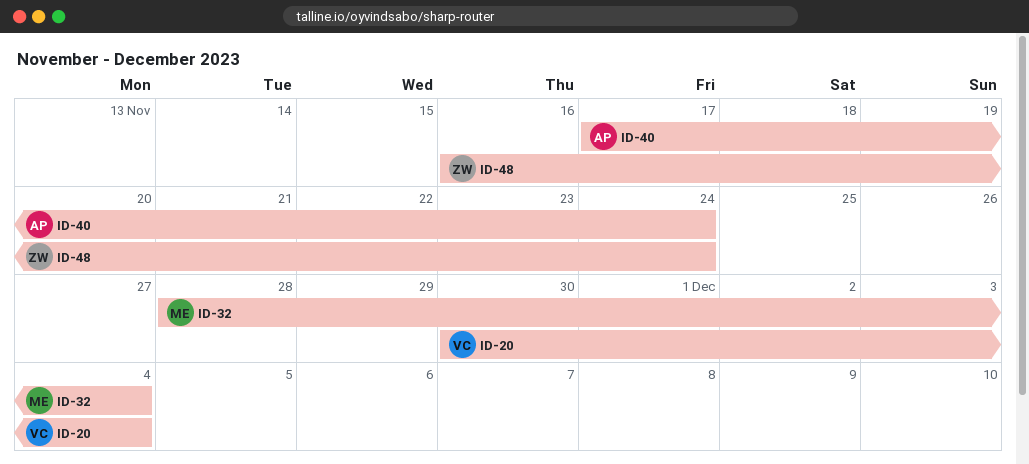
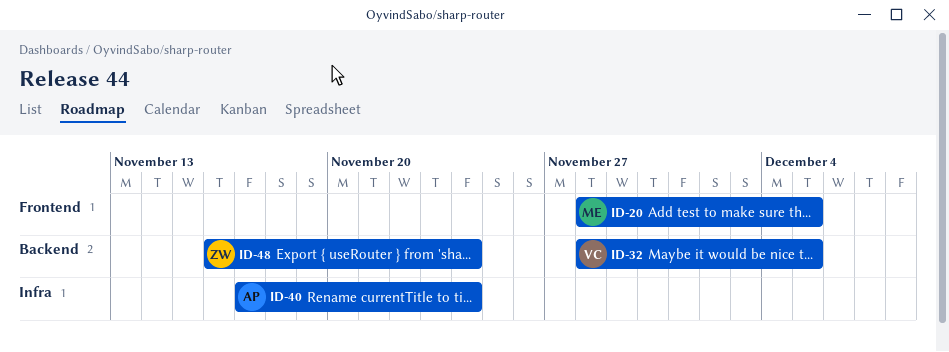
ID-20, owner: VC -> ME
ID-20, start: Nov 30 -> Nov 28
ID-20, due: Dec 4 -> Dec 5
ID-32, owner: ME -> VC
ID-32, due: Dec 4 -> Dec 5

